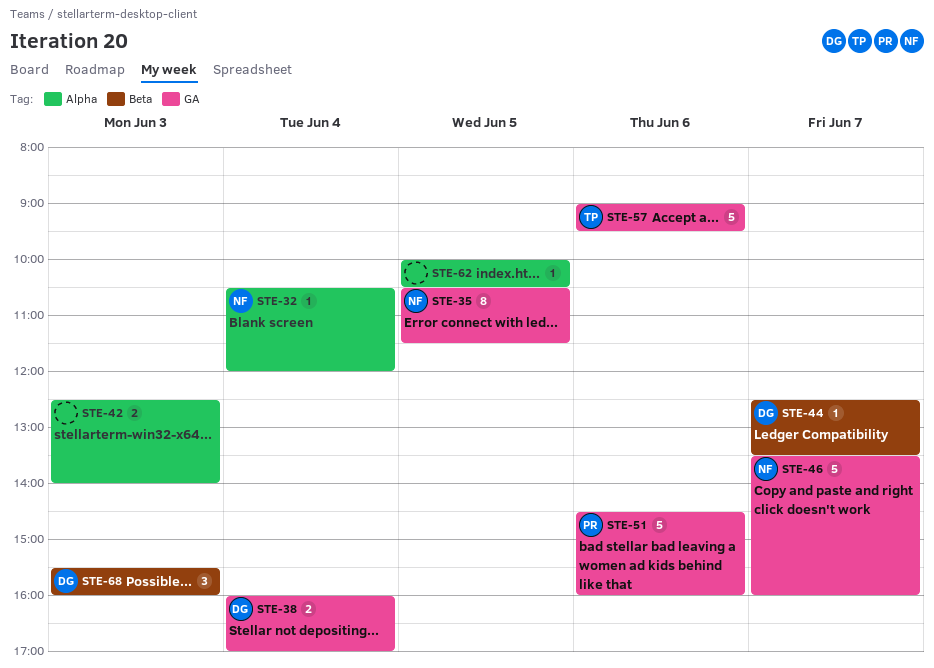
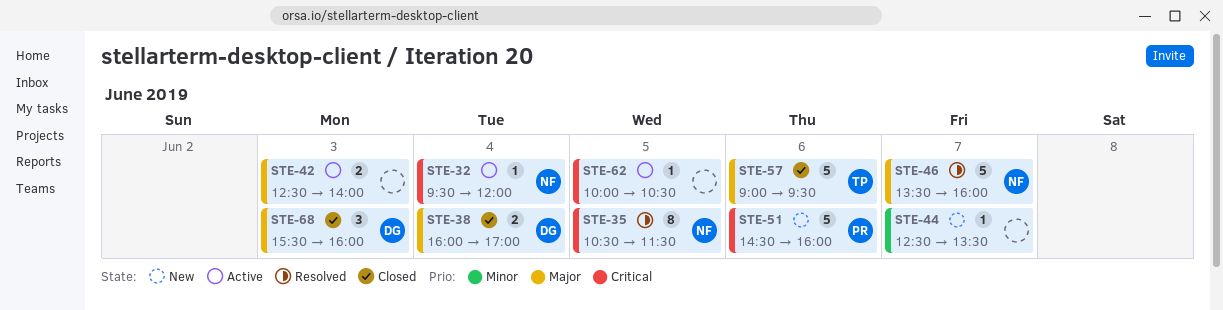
STE-32, begins: 10:30 -> 09:30
STE-44, owner: DG -> none

